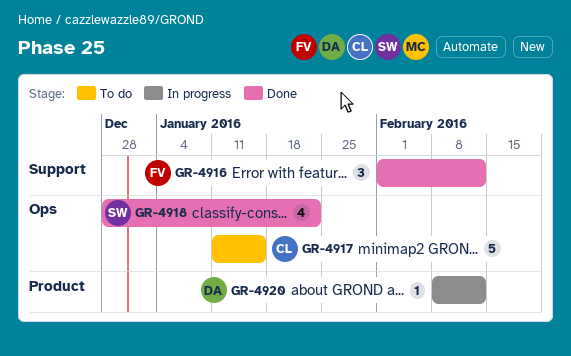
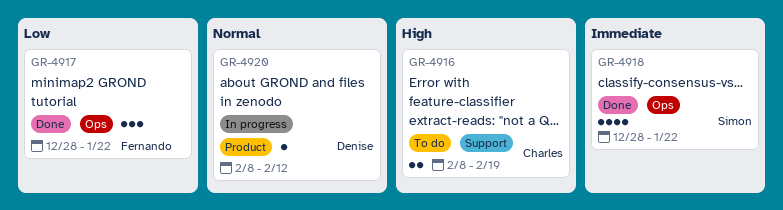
GR-4916, status: Done -> To do
GR-4916, owner: Fernando -> Charles
GR-4916, estimate: 3 -> 2
GR-4916, start: Feb 1 -> Feb 8
GR-4916, due: Feb 12 -> Feb 19
GR-4917, status: To do -> Done
GR-4917, owner: Charles -> Fernando
GR-4917, estimate: 5 -> 3
GR-4917, start: Jan 11 -> Dec 28
GR-4917, due: Jan 15 -> Jan 22

